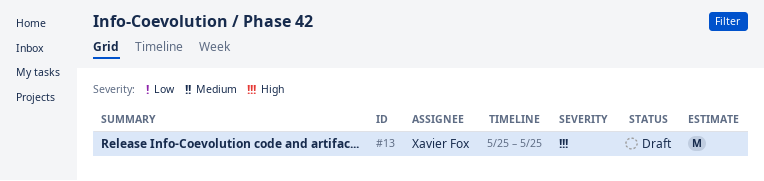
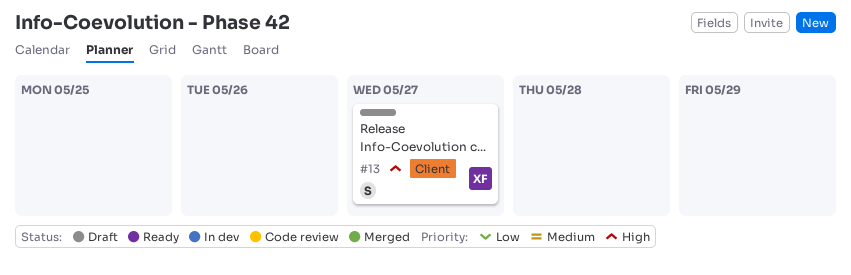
#13, estimate: M -> S
#13, due: May 25 -> May 27

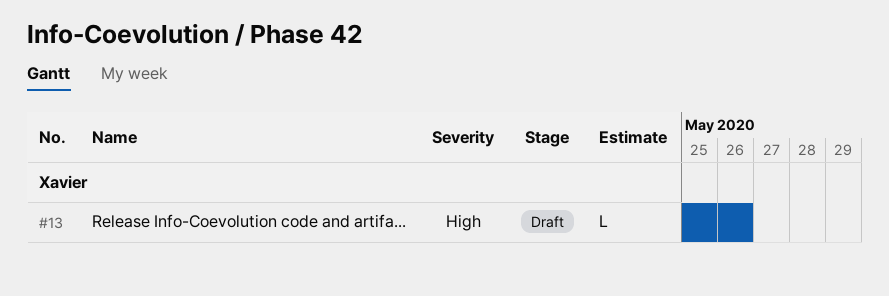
#13, estimate: S -> L
#13, due: May 27 -> May 26

